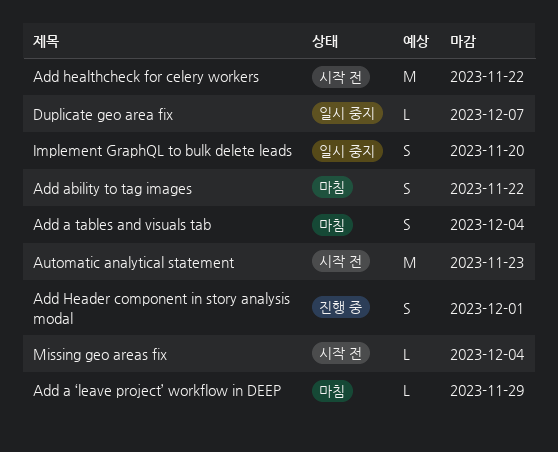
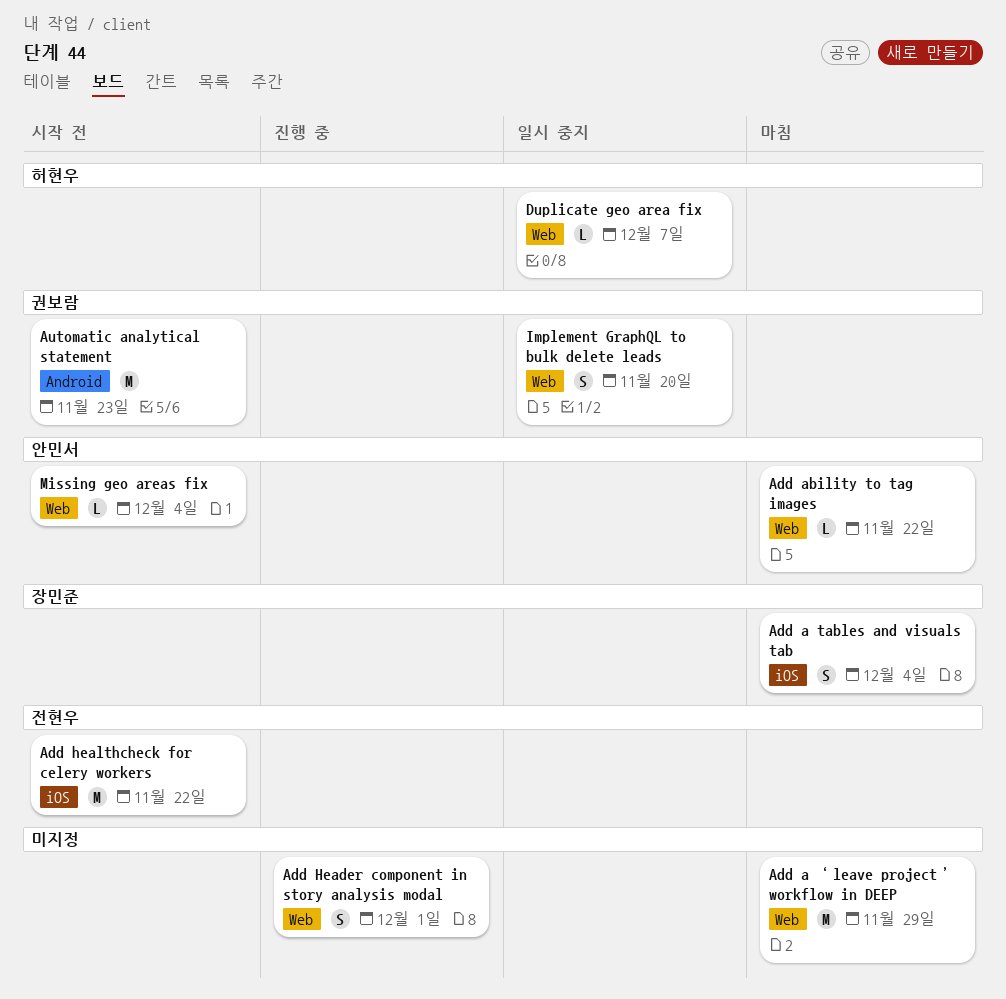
Add a ‘leave project’ workflow in DEEP, estimate: L -> M
Add ability to tag images, estimate: S -> L

